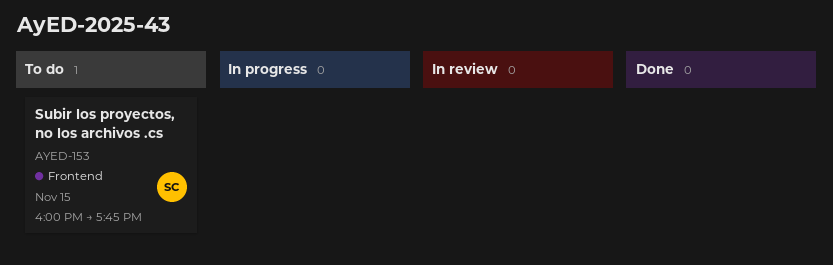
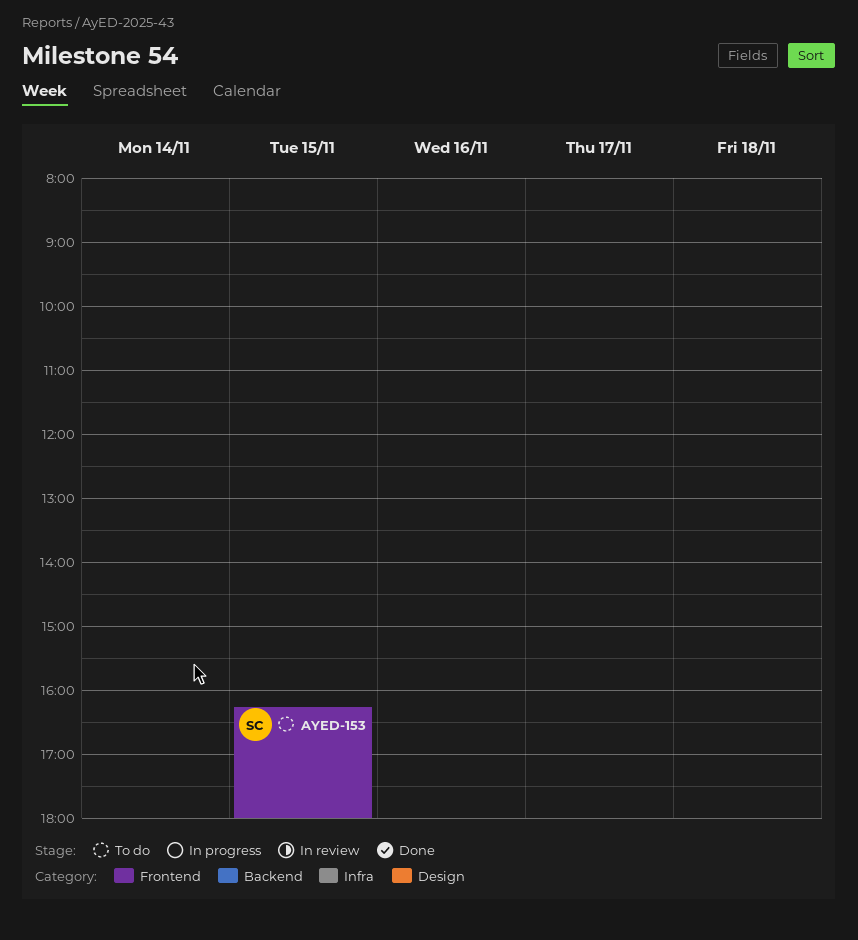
AYED-153, begins: 16:00 -> 16:15
AYED-153, ends: 17:45 -> 18:00

